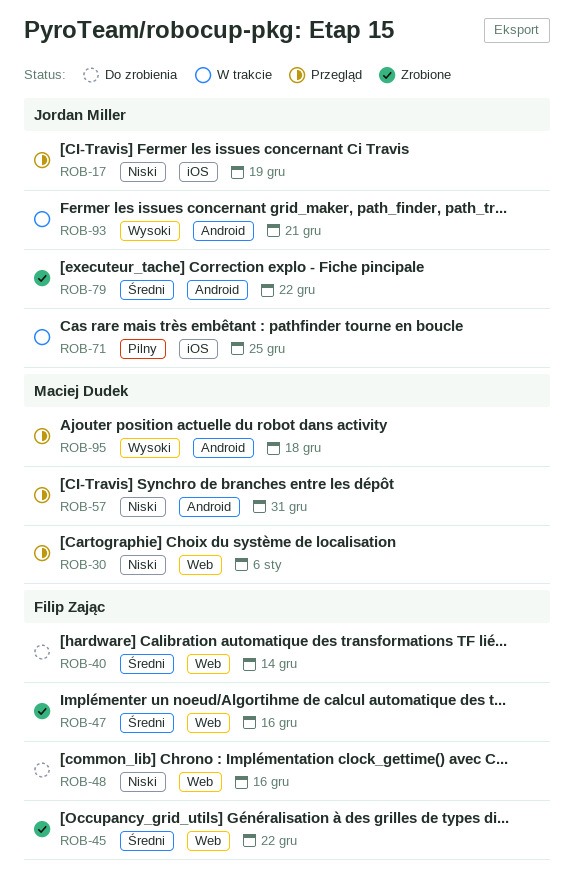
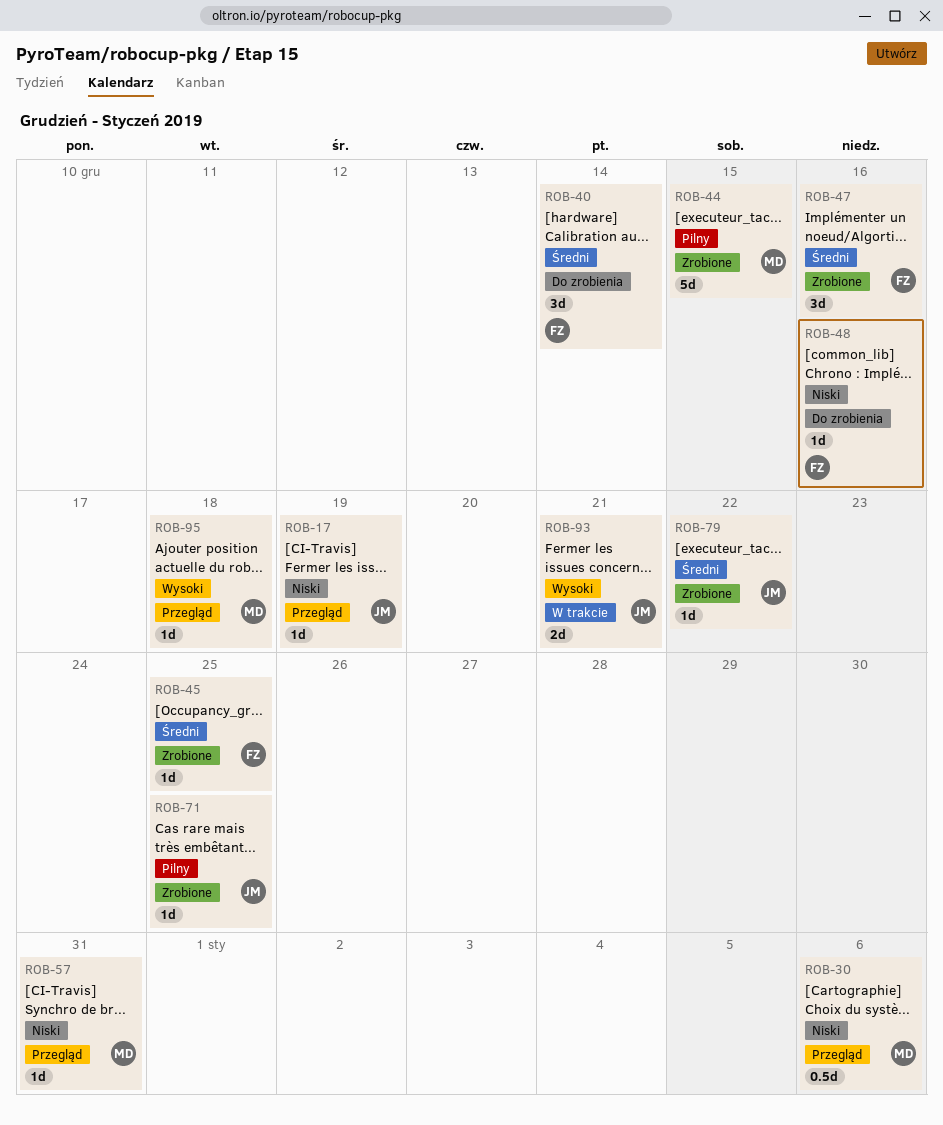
ROB-44: none -> present
ROB-45, due: Dec 22 -> Dec 25
ROB-71, status: W trakcie -> Zrobione

